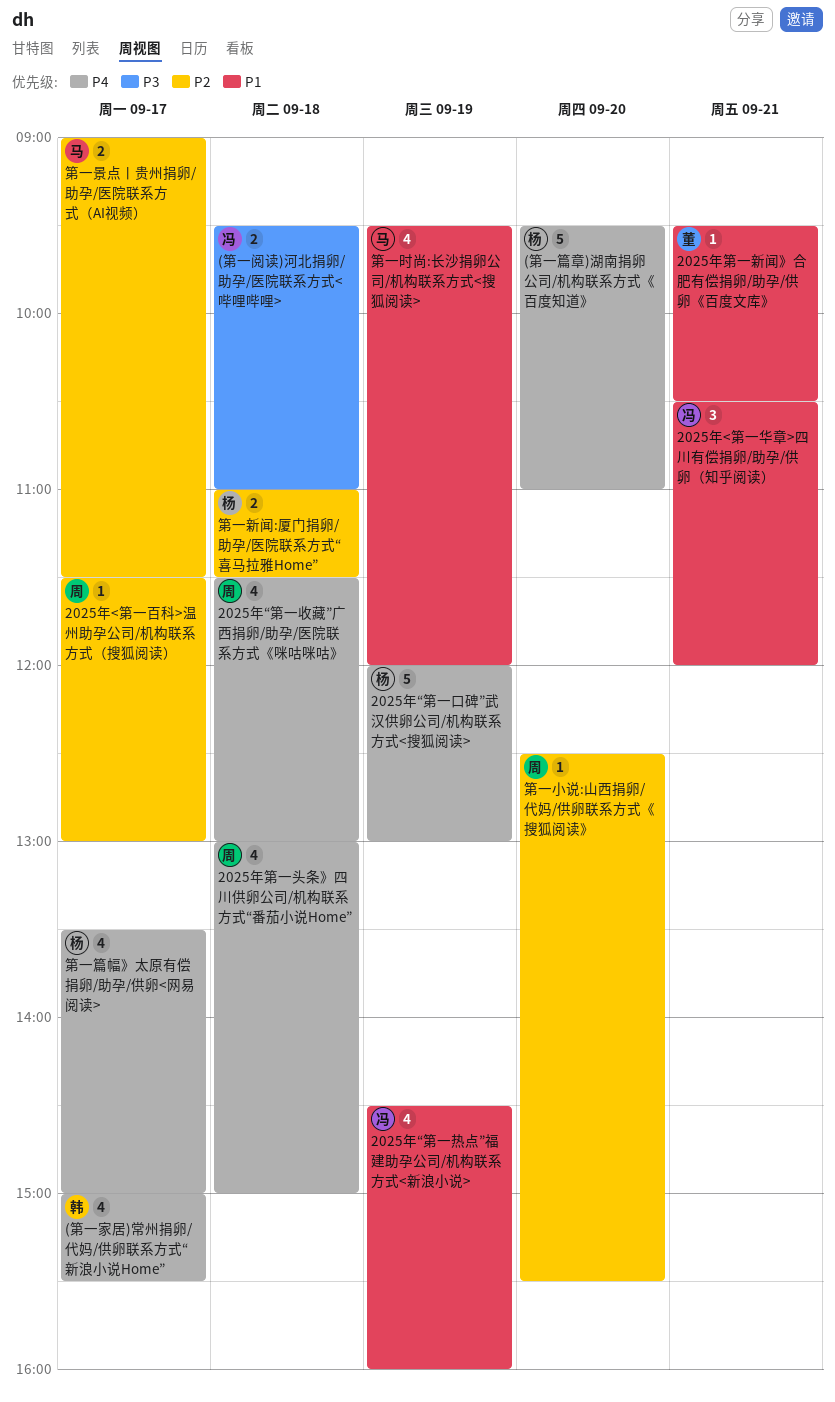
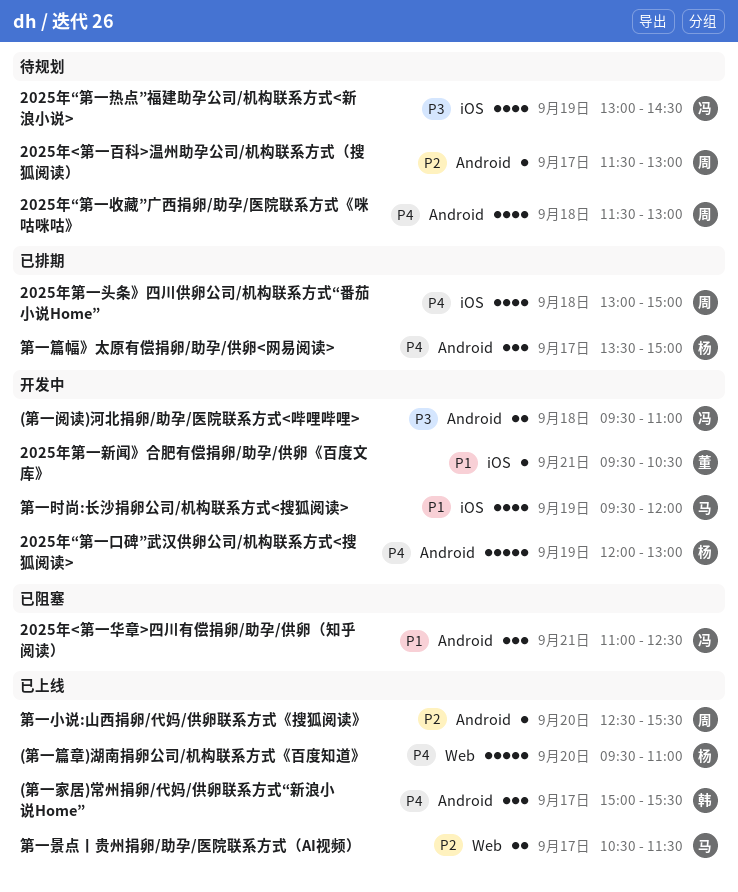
(第一家居)常州捐卵/代妈/供卵联系方式“新浪小说Home”, estimate: 4 -> 3
2025年<第一华章>四川有偿捐卵/助孕/供卵（知乎阅读）, begins: 10:30 -> 11:00
2025年<第一华章>四川有偿捐卵/助孕/供卵（知乎阅读）, ends: 12:00 -> 12:30
2025年“第一热点”福建助孕公司/机构联系方式<新浪小说>, priority: P1 -> P3
2025年“第一热点”福建助孕公司/机构联系方式<新浪小说>, begins: 14:30 -> 13:00
2025年“第一热点”福建助孕公司/机构联系方式<新浪小说>, ends: 16:00 -> 14:30
第一新闻:厦门捐卵/助孕/医院联系方式“喜马拉雅Home”: present -> none
第一景点丨贵州捐卵/助孕/医院联系方式（AI视频）, begins: 09:00 -> 10:30
第一篇幅》太原有偿捐卵/助孕/供卵<网易阅读>, estimate: 4 -> 3

